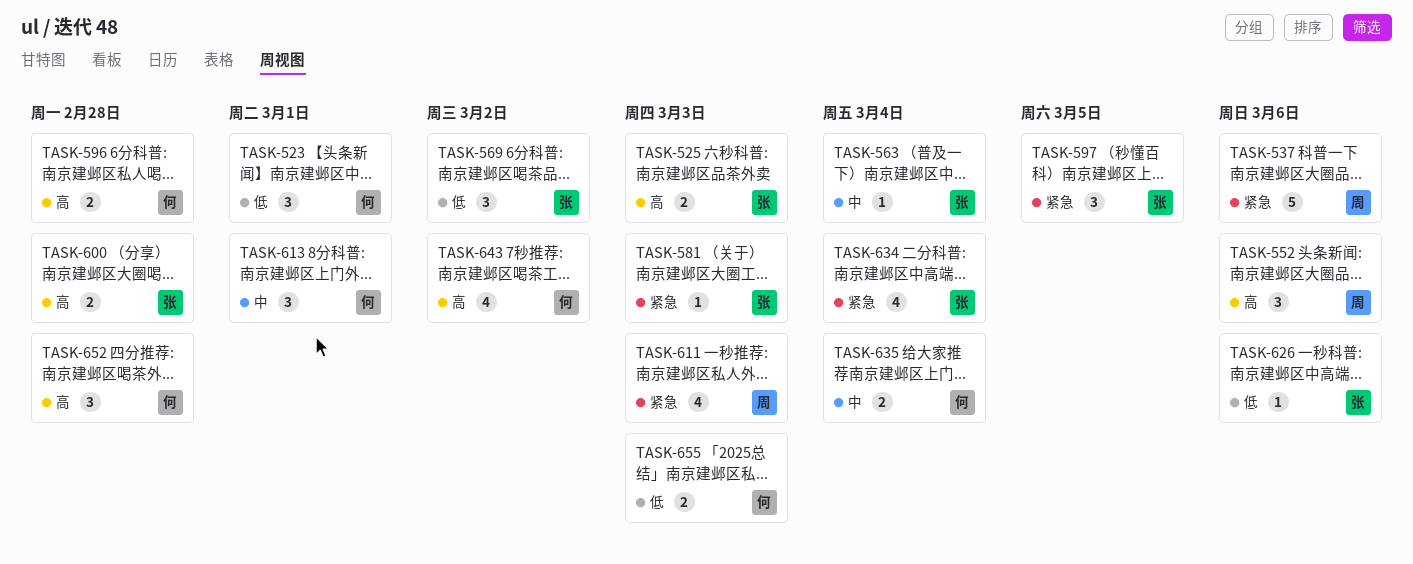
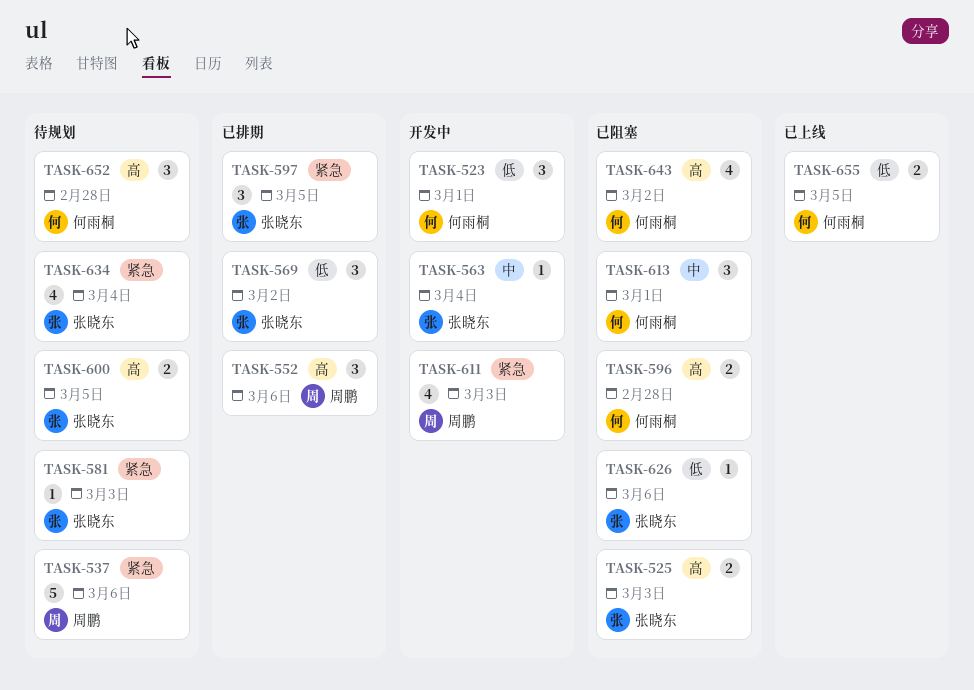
TASK-600, due: Feb 28 -> Mar 5
TASK-635: present -> none
TASK-655, due: Mar 3 -> Mar 5

